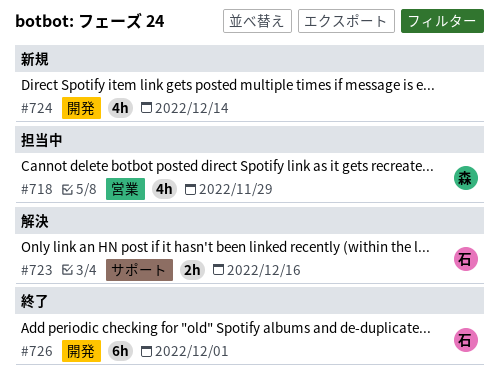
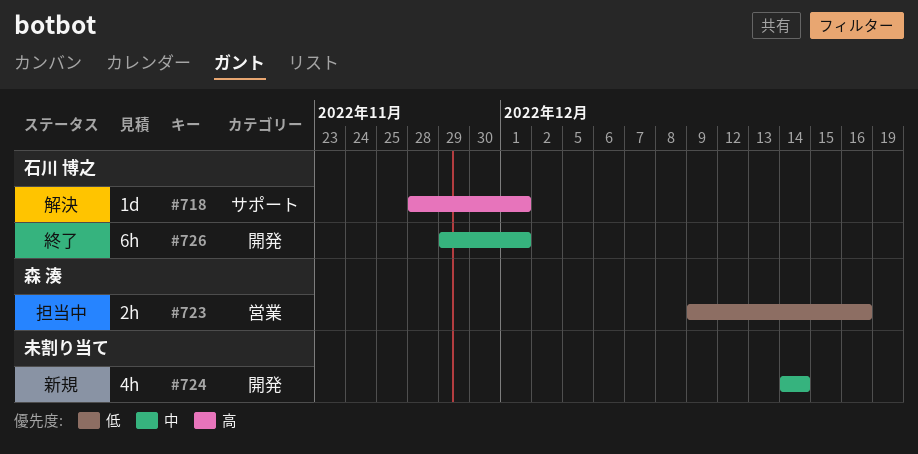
#718, status: 担当中 -> 解決
#718, owner: 森 湊 -> 石川 博之
#718, label: 営業 -> サポート
#718, estimate: 4h -> 1d
#718, due: Nov 29 -> Dec 1
#723, status: 解決 -> 担当中
#723, owner: 石川 博之 -> 森 湊
#723, label: サポート -> 営業

